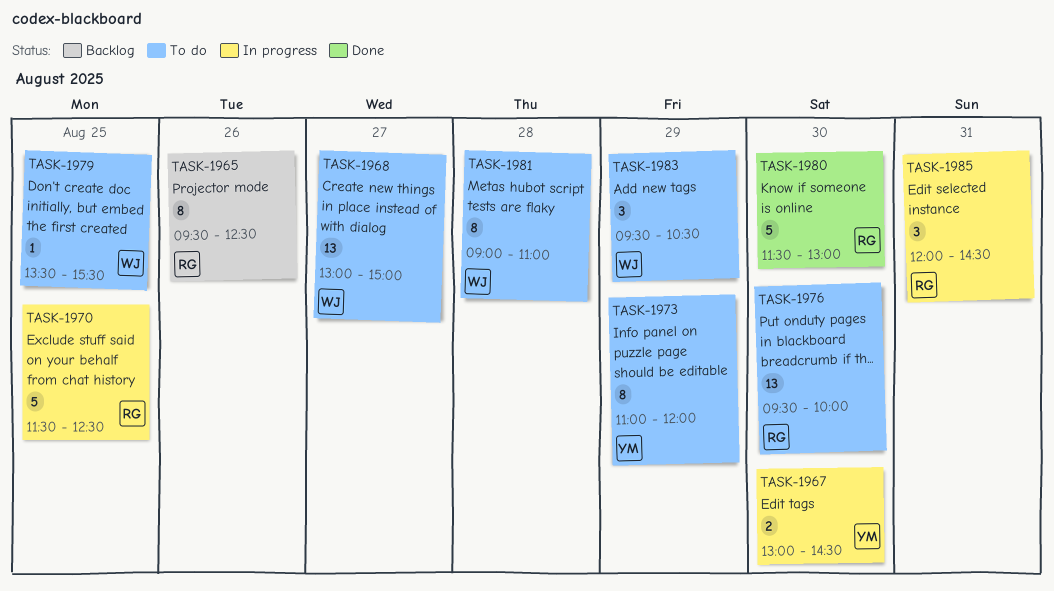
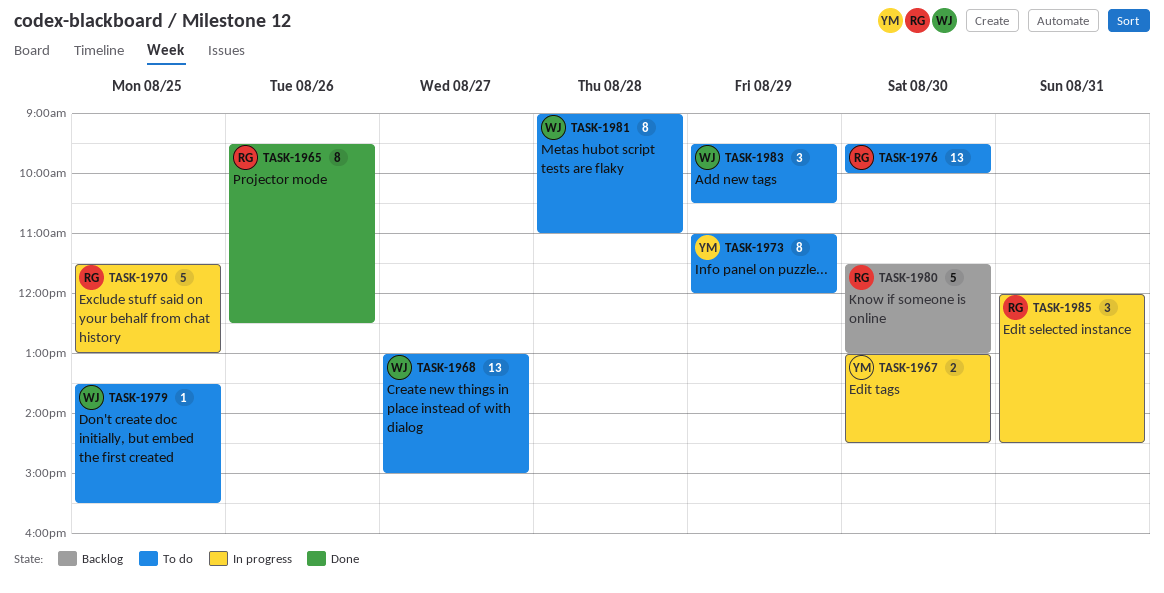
TASK-1965, status: Backlog -> Done
TASK-1970, ends: 12:30 -> 13:00
TASK-1980, status: Done -> Backlog

